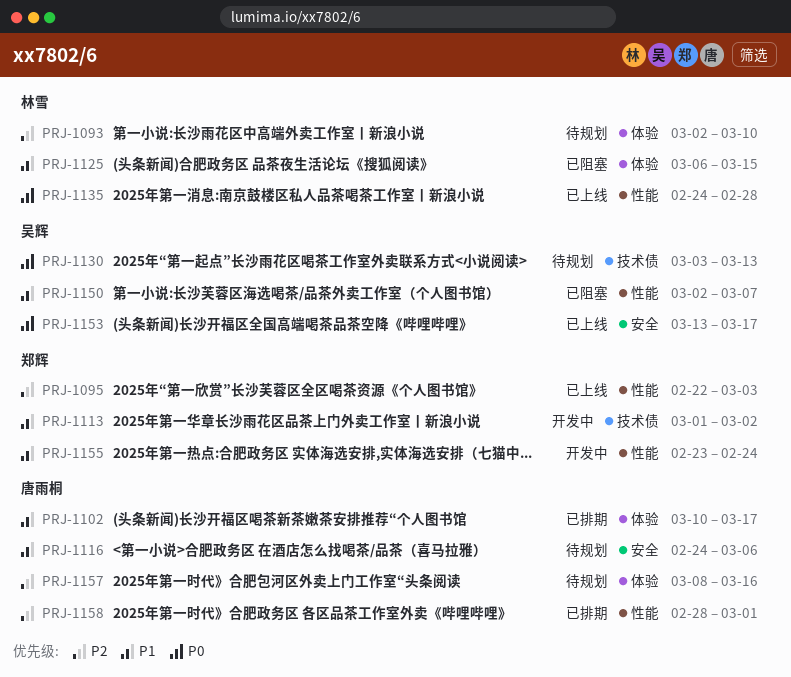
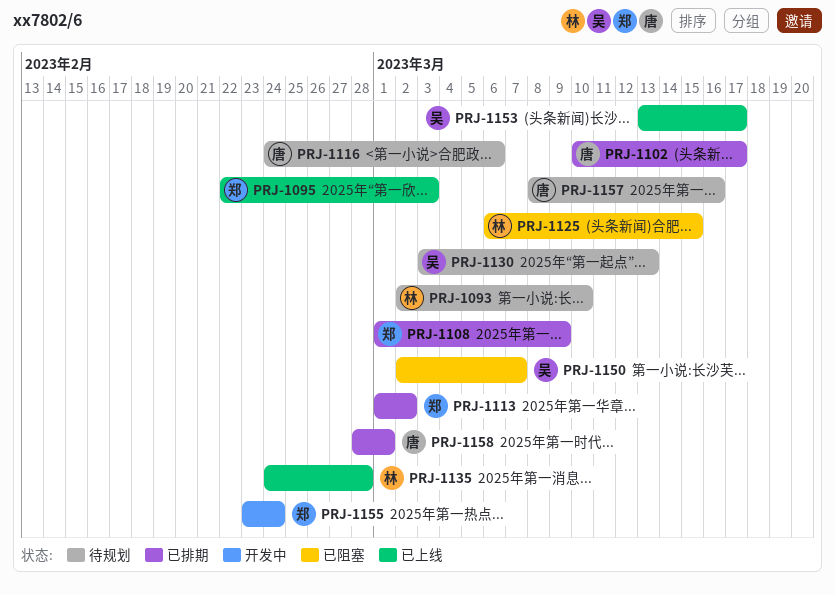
PRJ-1108: none -> present
PRJ-1113, status: 开发中 -> 已排期

